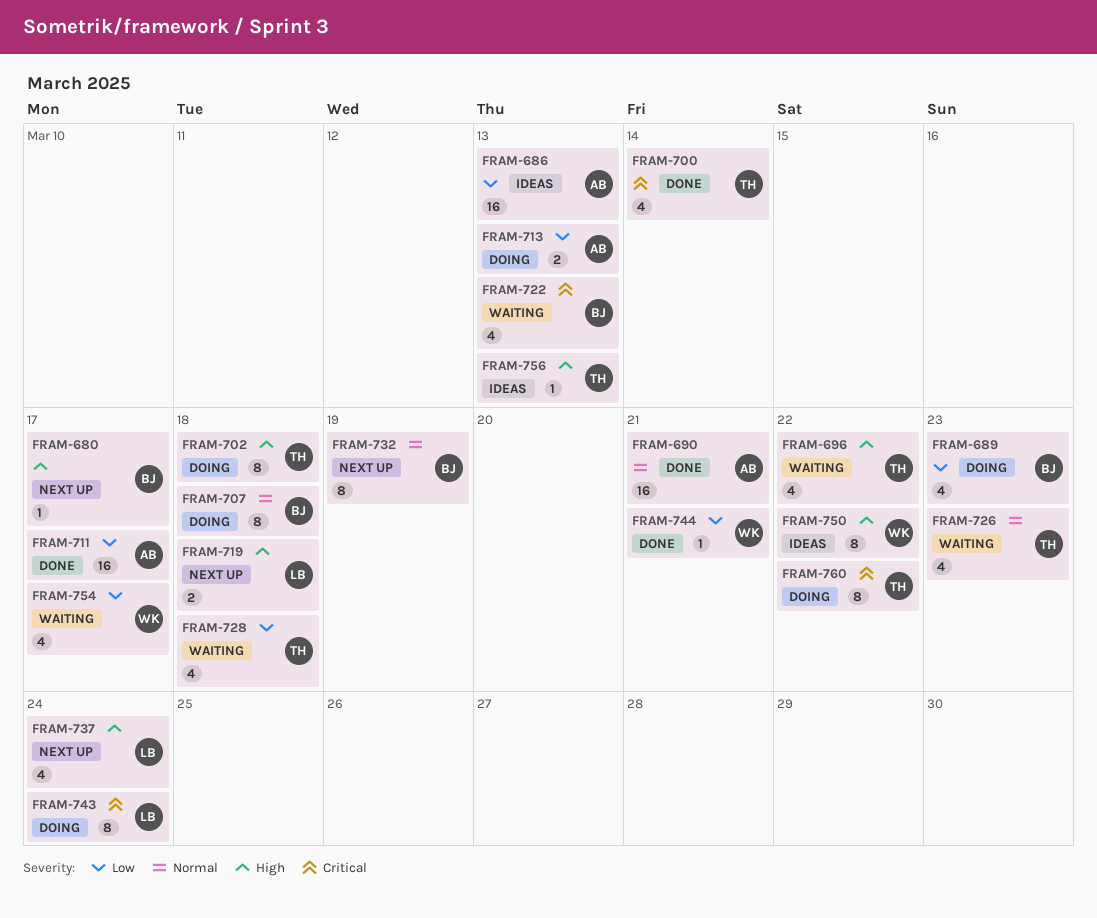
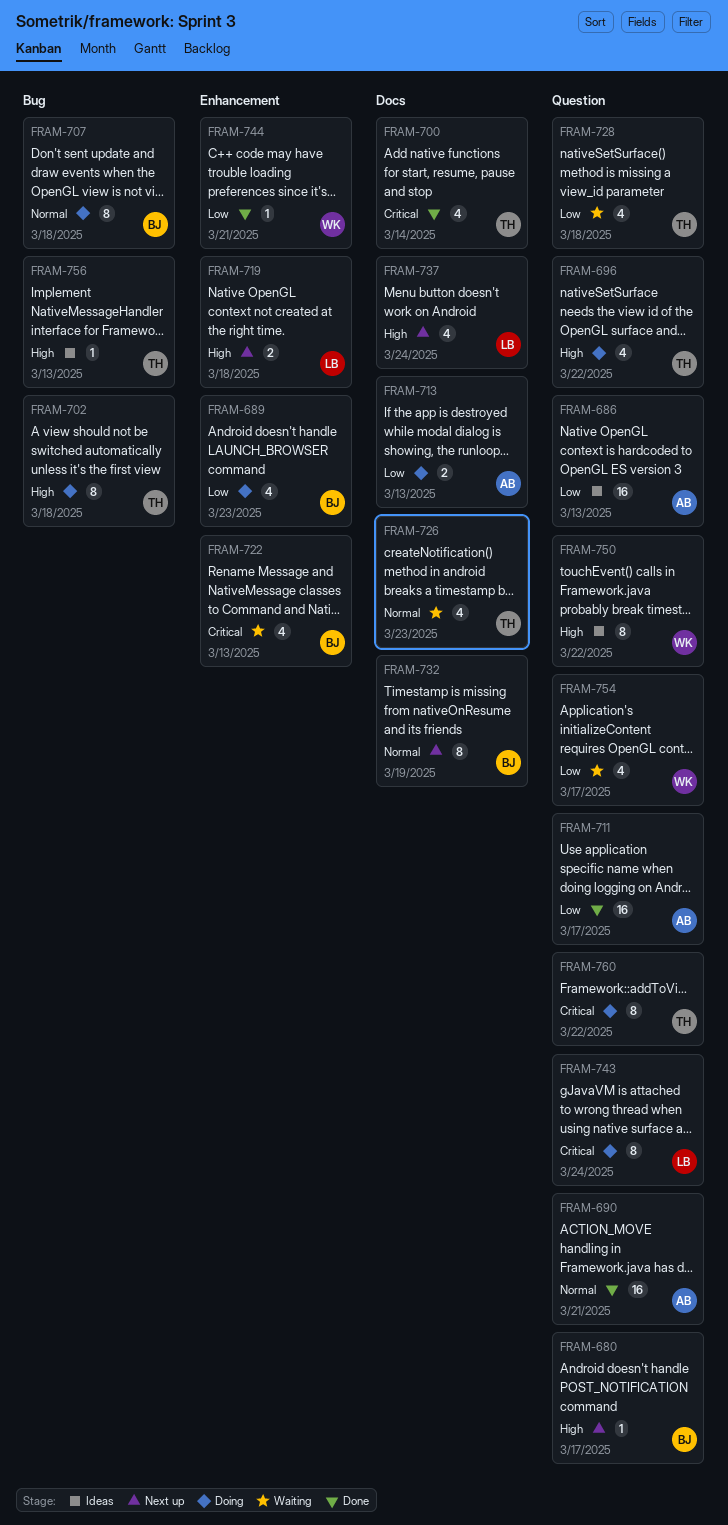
FRAM-696, status: Waiting -> Doing

